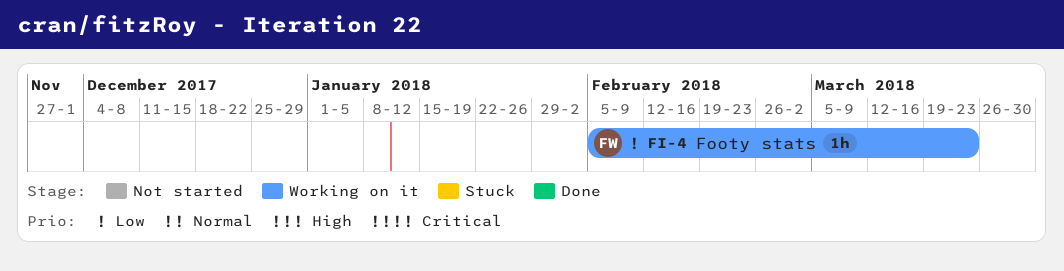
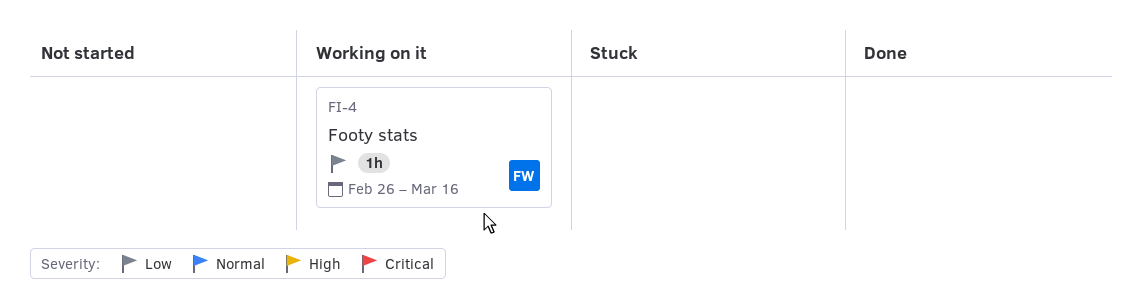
FI-4, start: Feb 5 -> Feb 26
FI-4, due: Mar 23 -> Mar 16

